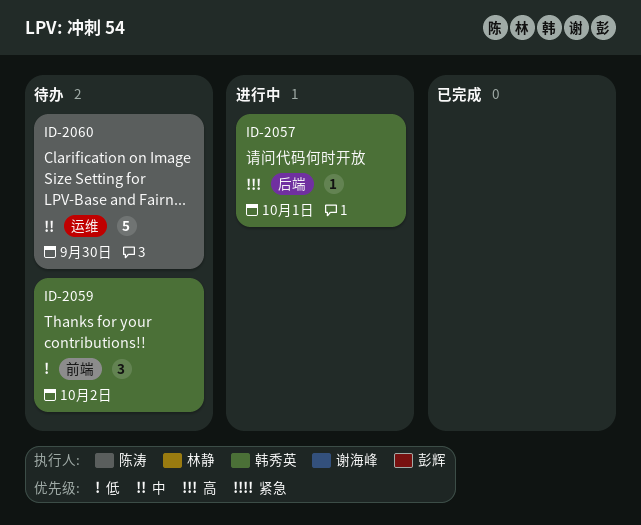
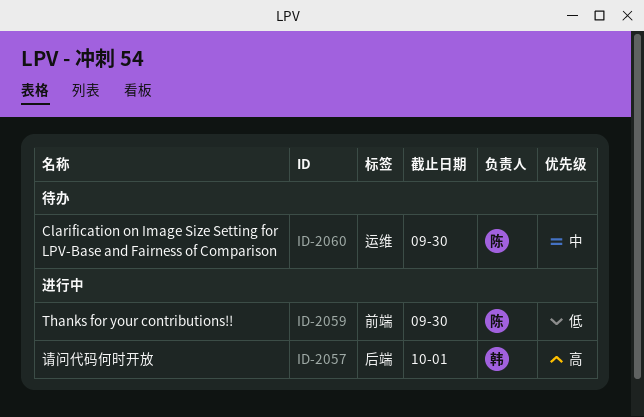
ID-2059, status: 待办 -> 进行中
ID-2059, owner: 韩秀英 -> 陈涛
ID-2059, due: Oct 2 -> Sep 30

